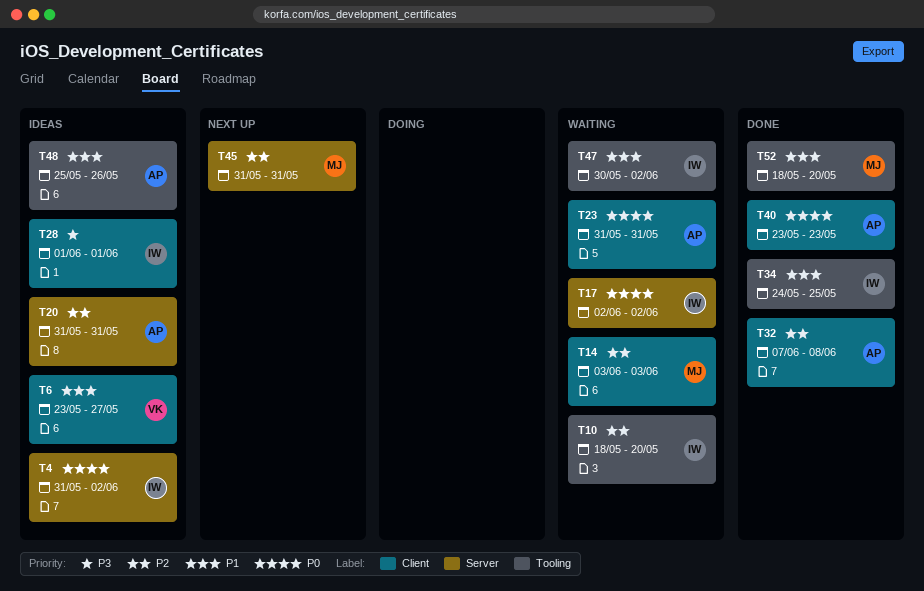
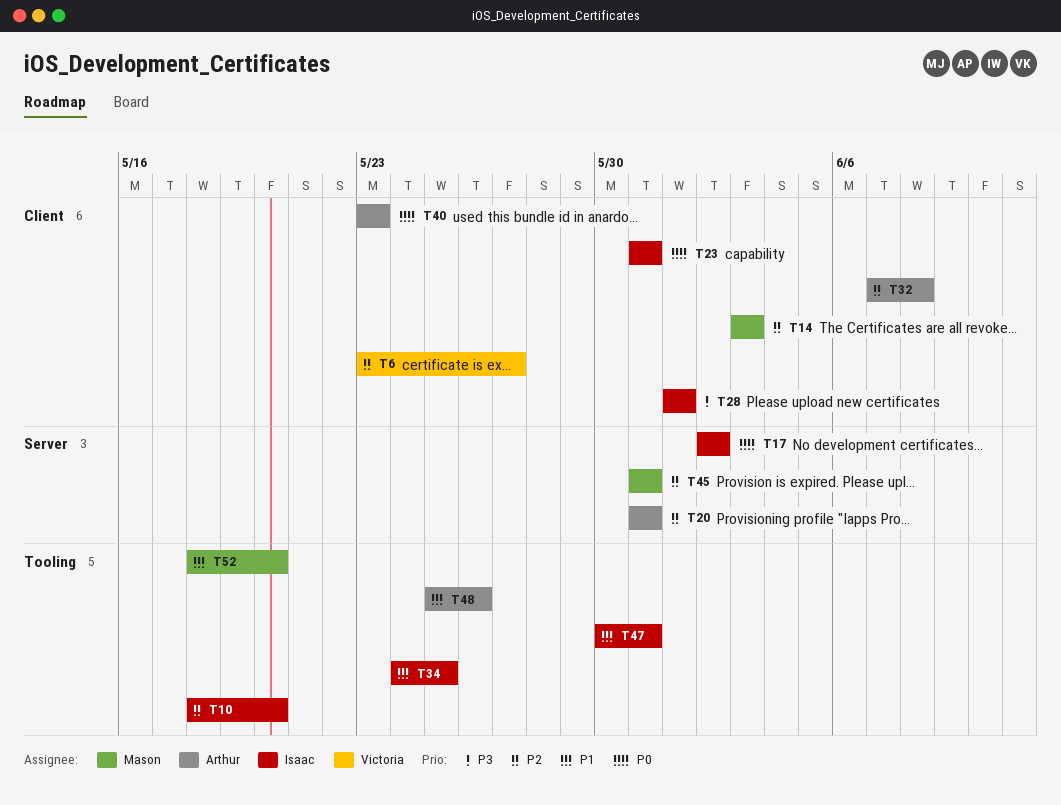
T4: present -> none
T6, priority: P1 -> P2
T23, owner: Arthur -> Isaac
T47, due: Jun 2 -> May 31

